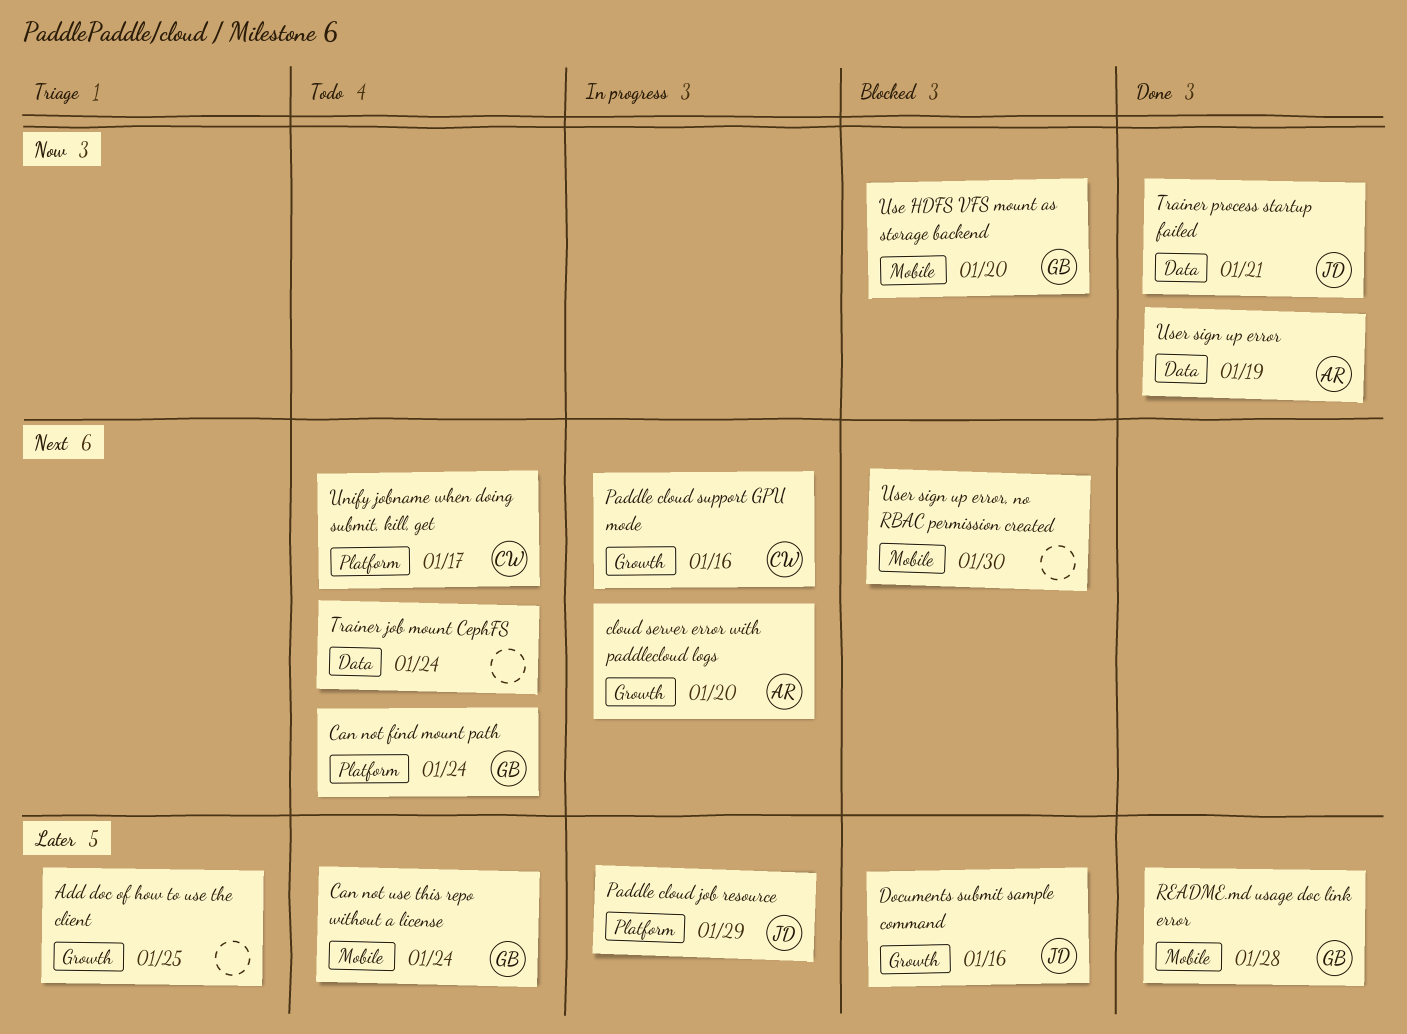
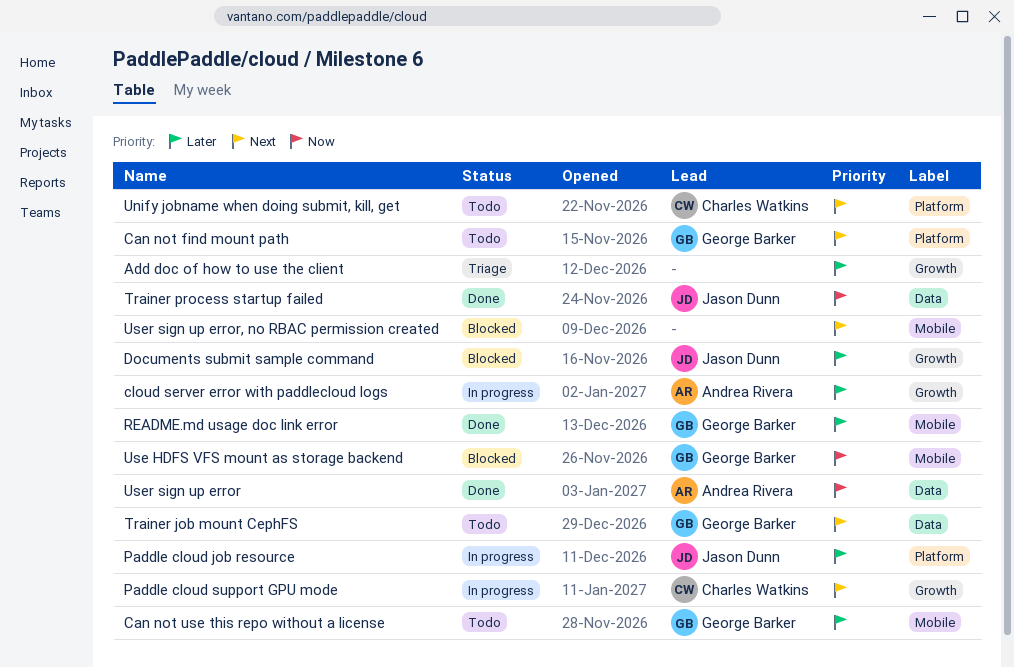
cloud server error with paddlecloud logs, priority: Next -> Later
Trainer job mount CephFS, owner: none -> George Barker

